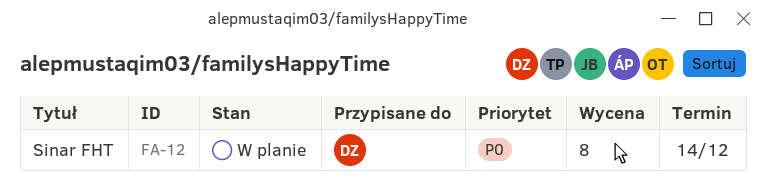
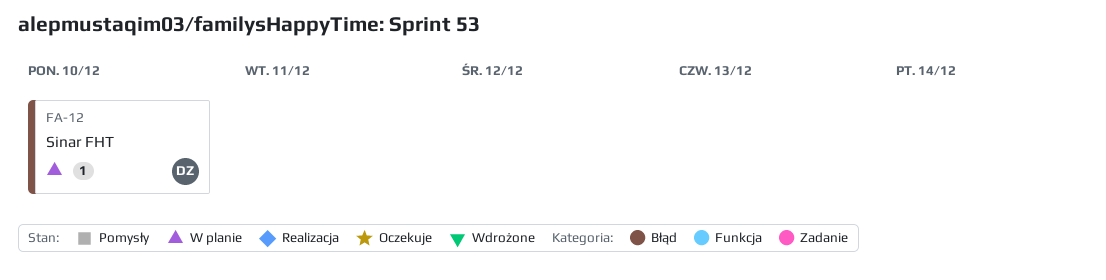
FA-12, estimate: 8 -> 1
FA-12, due: Dec 14 -> Dec 10

